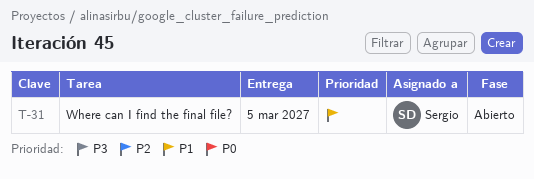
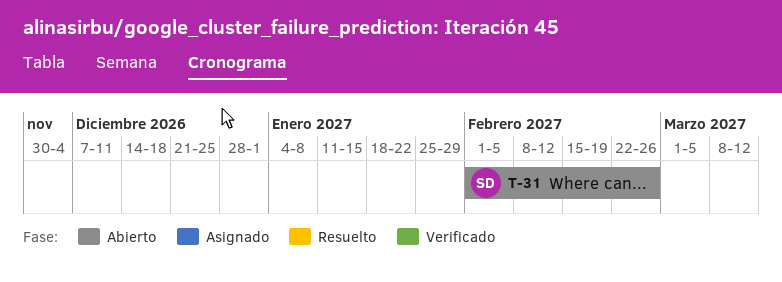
T-31, due: Mar 5 -> Feb 26

